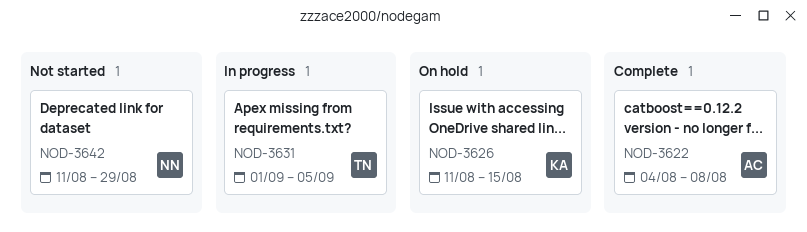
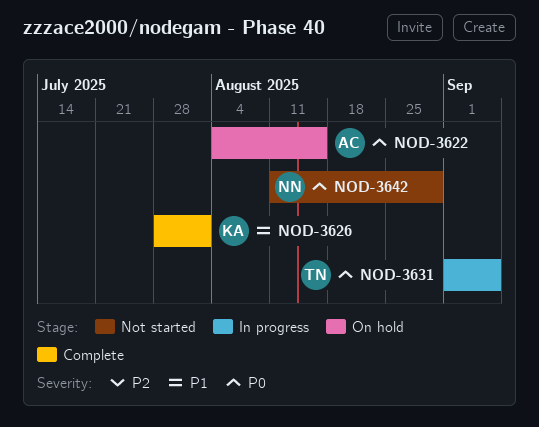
NOD-3622, status: Complete -> On hold
NOD-3622, due: Aug 8 -> Aug 15
NOD-3626, status: On hold -> Complete
NOD-3626, start: Aug 11 -> Jul 28
NOD-3626, due: Aug 15 -> Aug 1

